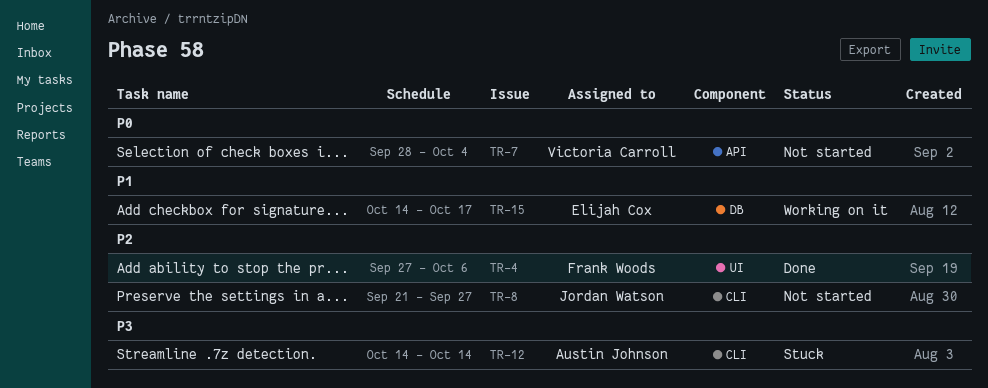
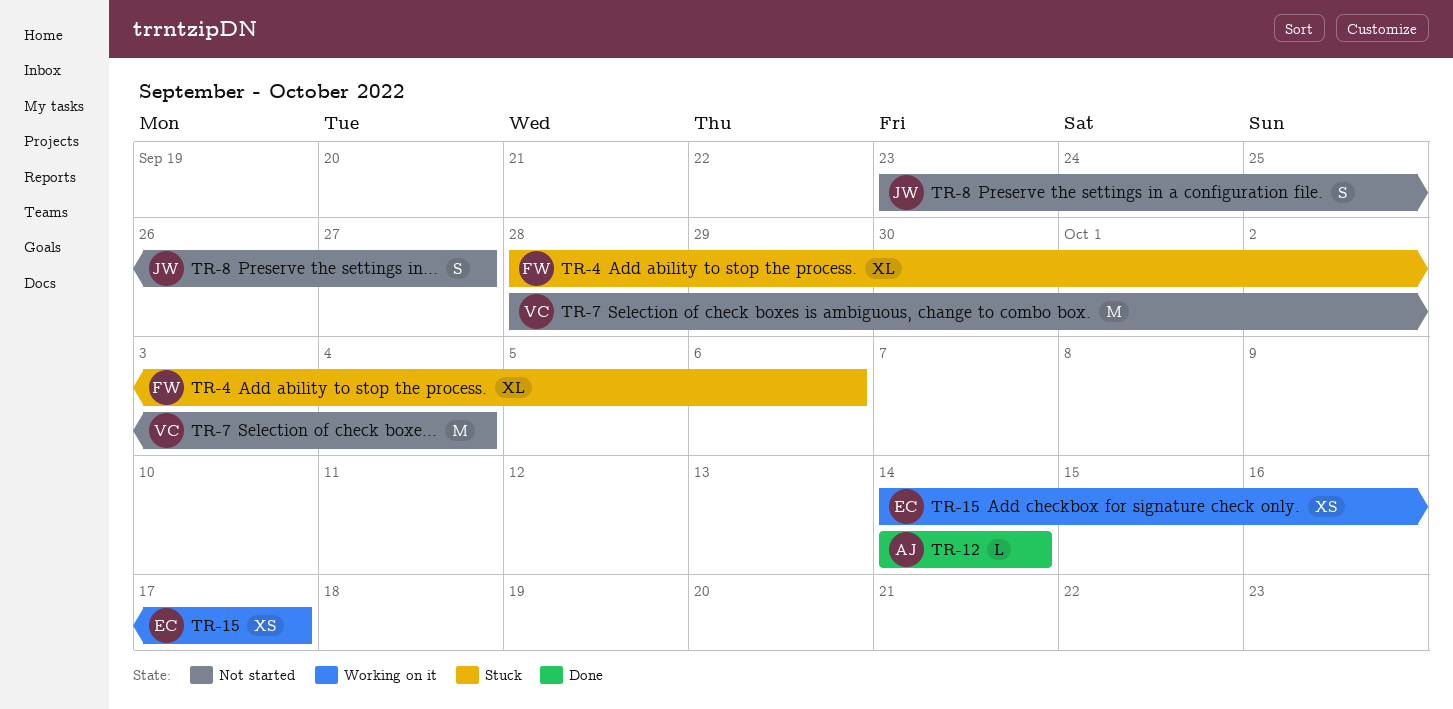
TR-4, status: Done -> Stuck
TR-4, start: Sep 27 -> Sep 28
TR-8, start: Sep 21 -> Sep 23
TR-12, status: Stuck -> Done

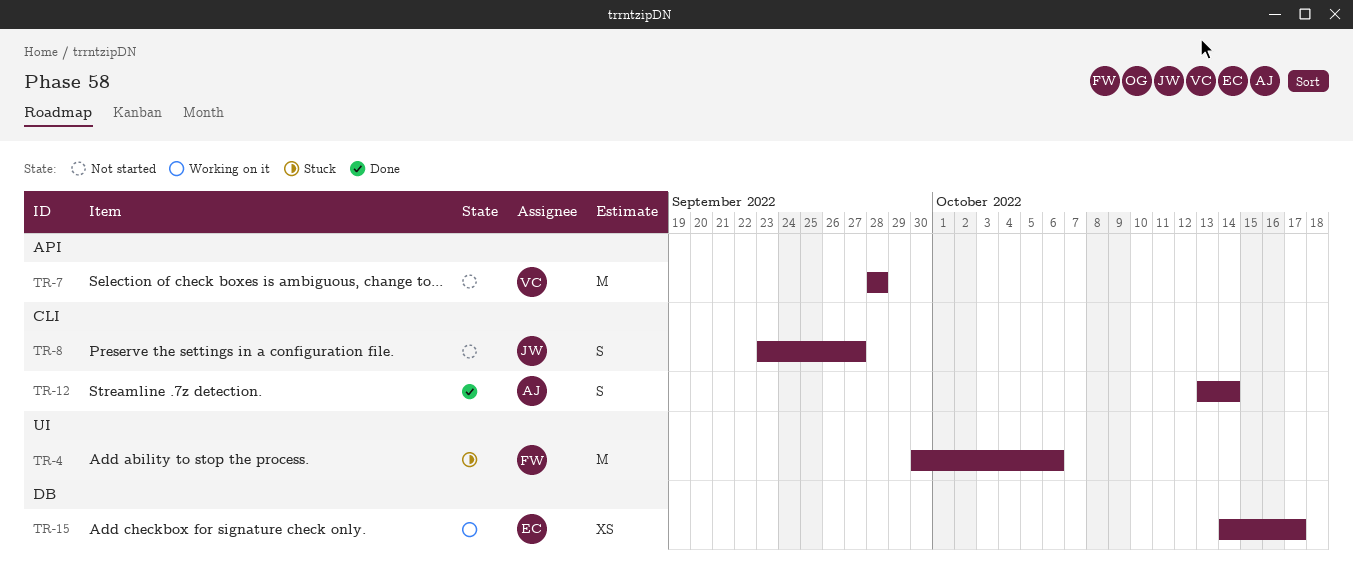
TR-4, estimate: XL -> M
TR-4, start: Sep 28 -> Sep 30
TR-7, due: Oct 4 -> Sep 28
TR-12, estimate: L -> S
TR-12, start: Oct 14 -> Oct 13

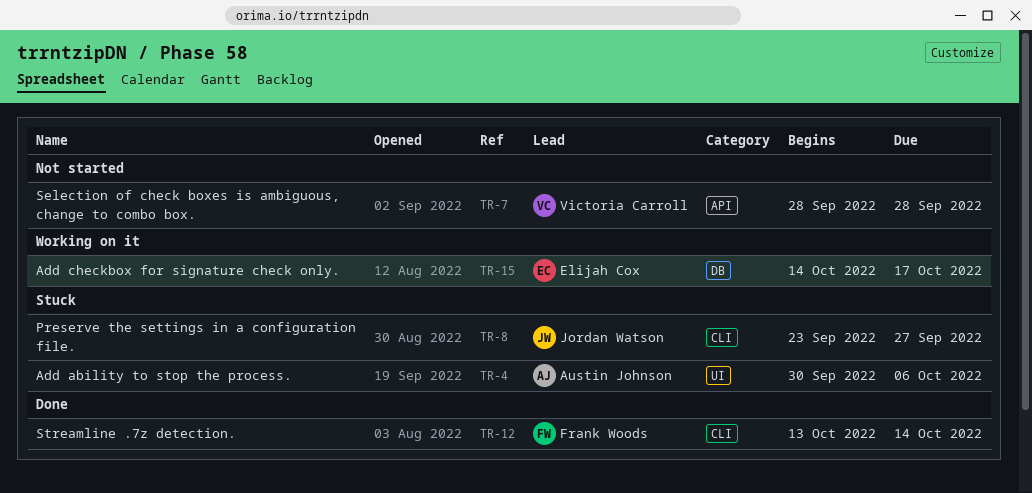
TR-4, owner: Frank Woods -> Austin Johnson
TR-8, status: Not started -> Stuck
TR-12, owner: Austin Johnson -> Frank Woods

